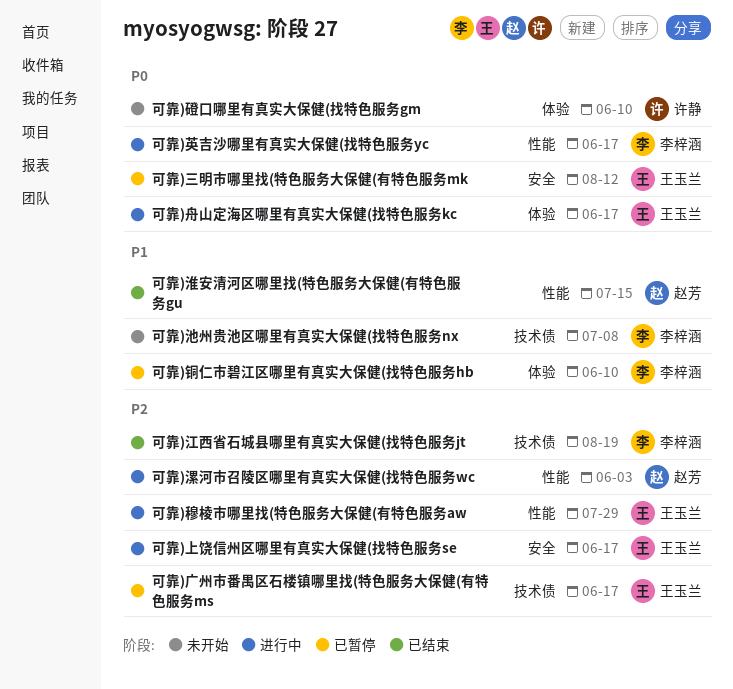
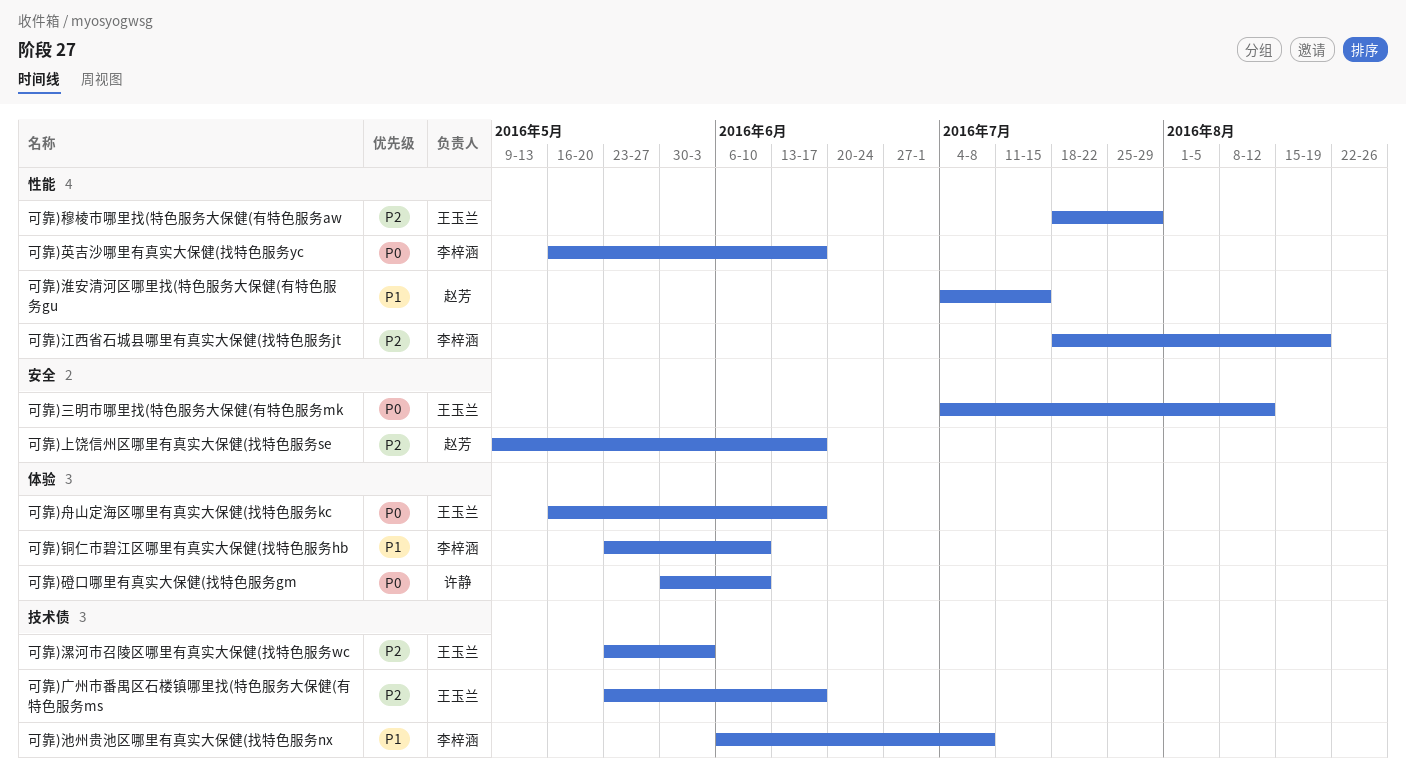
可靠)上饶信州区哪里有真实大保健(找特色服务se, owner: 王玉兰 -> 赵芳
可靠)江西省石城县哪里有真实大保健(找特色服务jt, label: 技术债 -> 性能
可靠)漯河市召陵区哪里有真实大保健(找特色服务wc, owner: 赵芳 -> 王玉兰
可靠)漯河市召陵区哪里有真实大保健(找特色服务wc, label: 性能 -> 技术债

